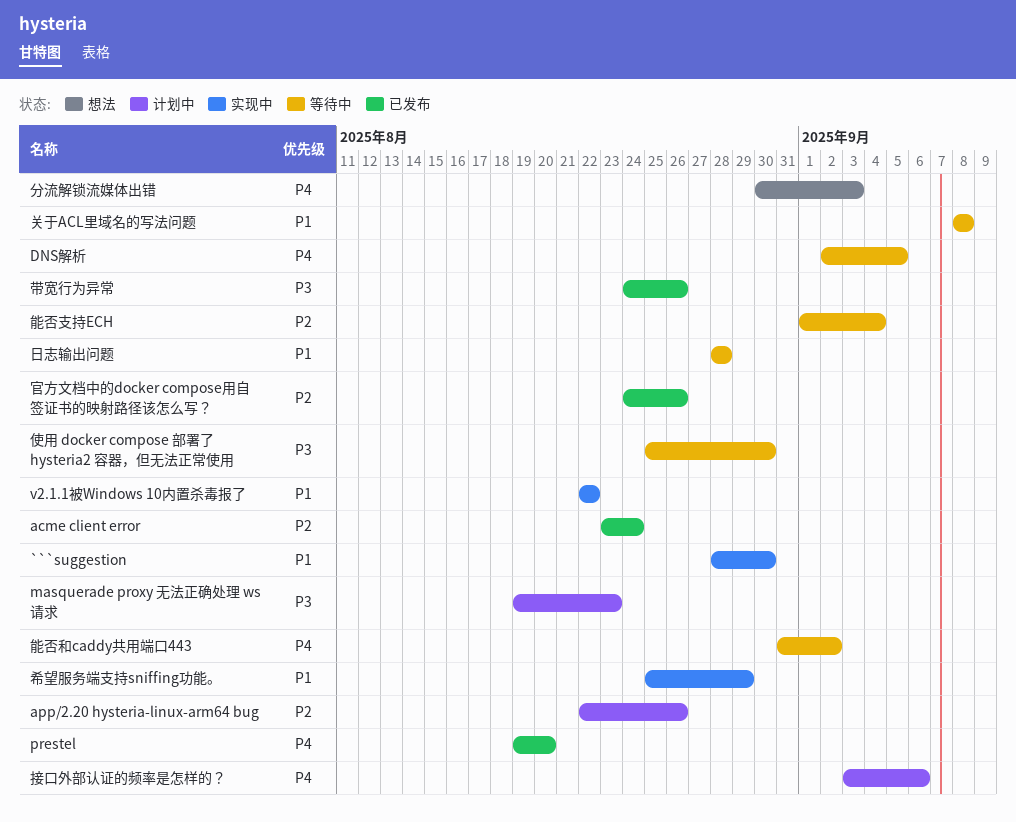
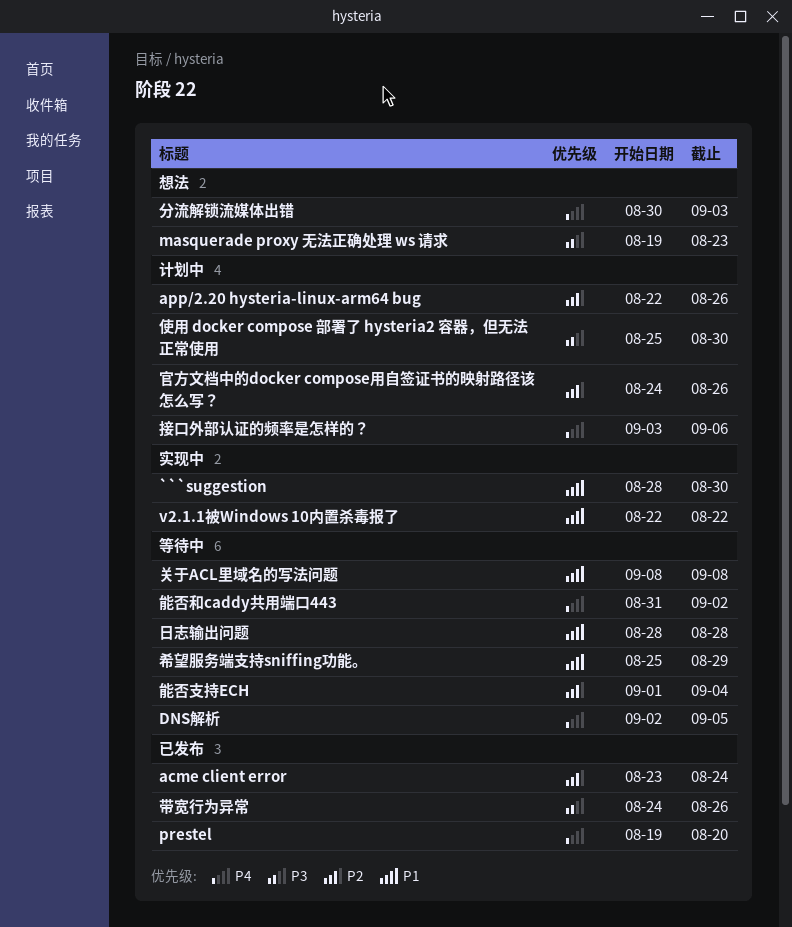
masquerade proxy 无法正确处理 ws 请求, status: 计划中 -> 想法
使用 docker compose 部署了 hysteria2 容器，但无法正常使用, status: 等待中 -> 计划中
官方文档中的docker compose用自签证书的映射路径该怎么写？, status: 已发布 -> 计划中
希望服务端支持sniffing功能。, status: 实现中 -> 等待中

